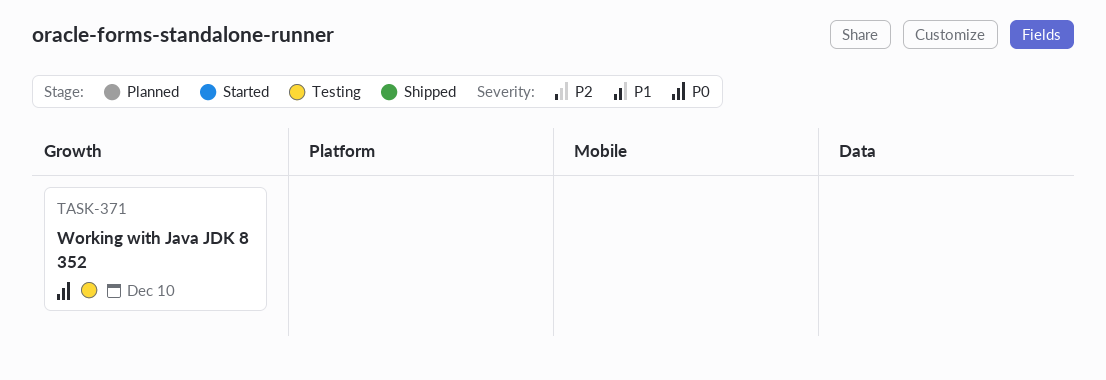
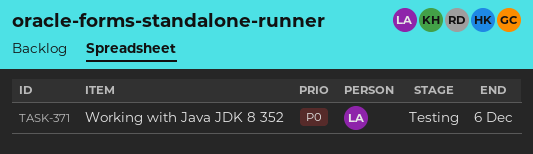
TASK-371, due: Dec 10 -> Dec 6

